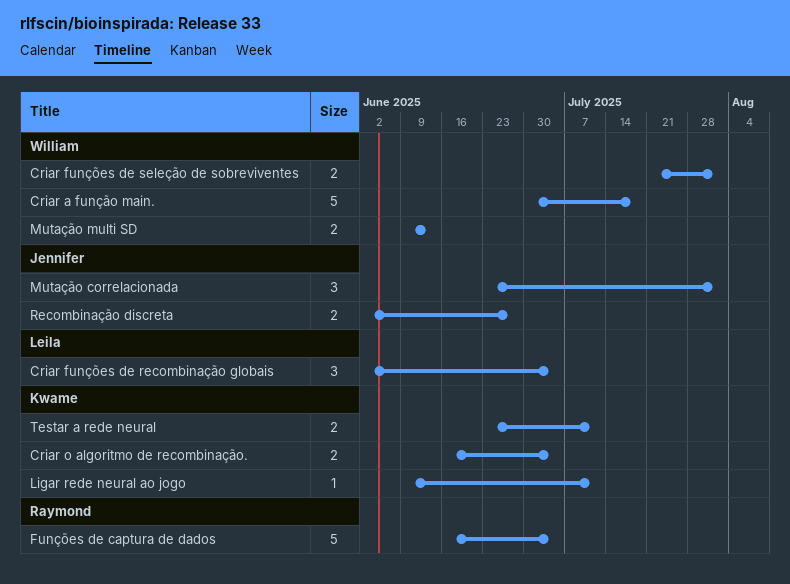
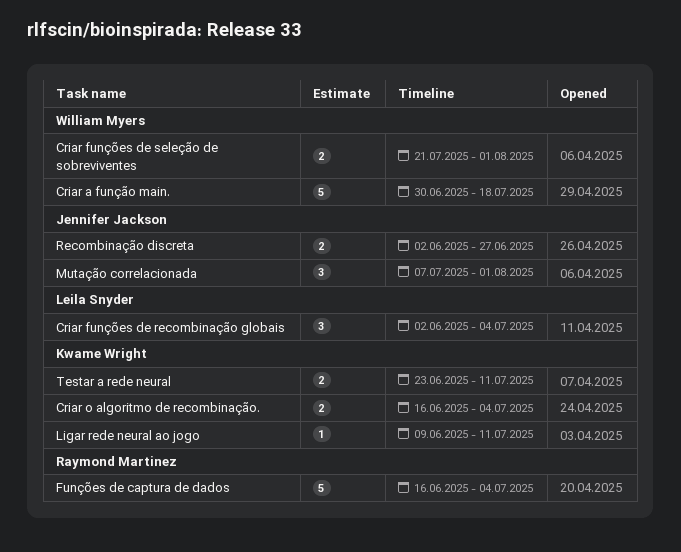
Mutação correlacionada, start: Jun 23 -> Jul 7
Mutação multi SD: present -> none

